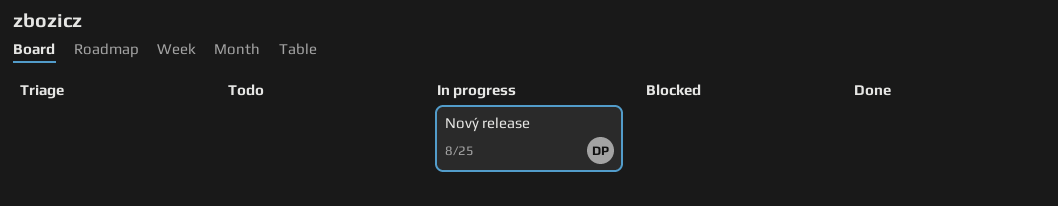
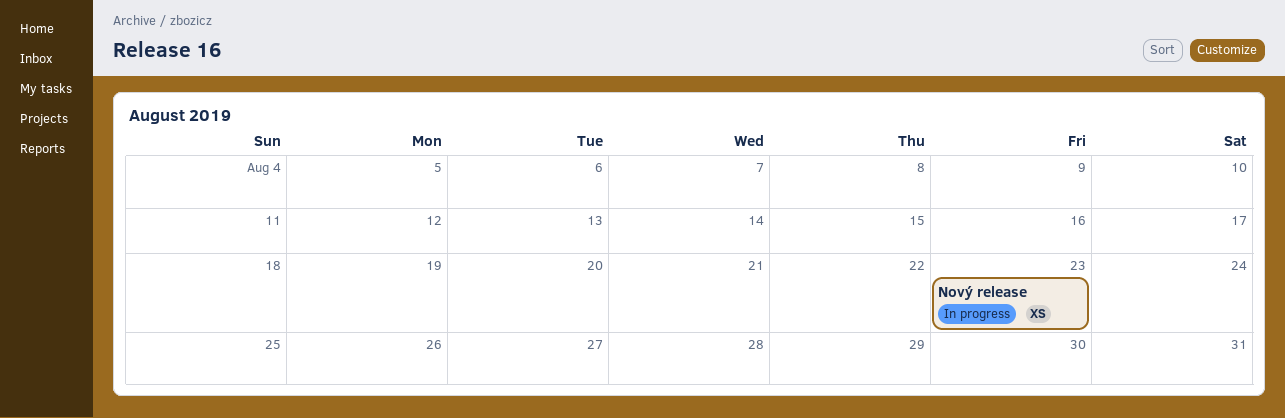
Nový release, due: Aug 25 -> Aug 23

